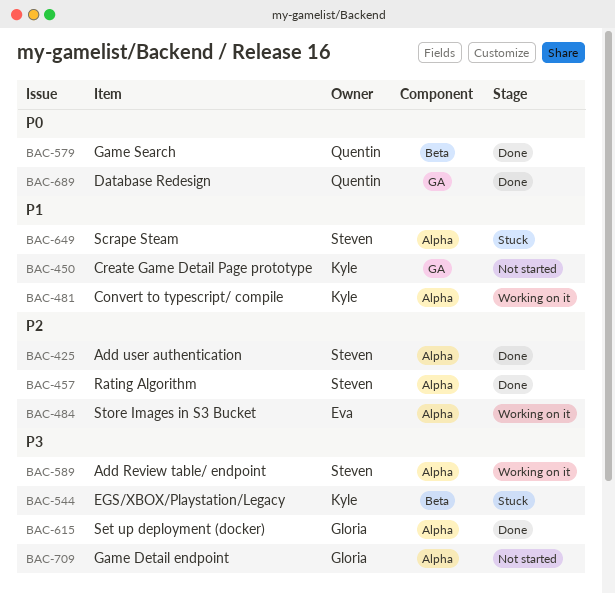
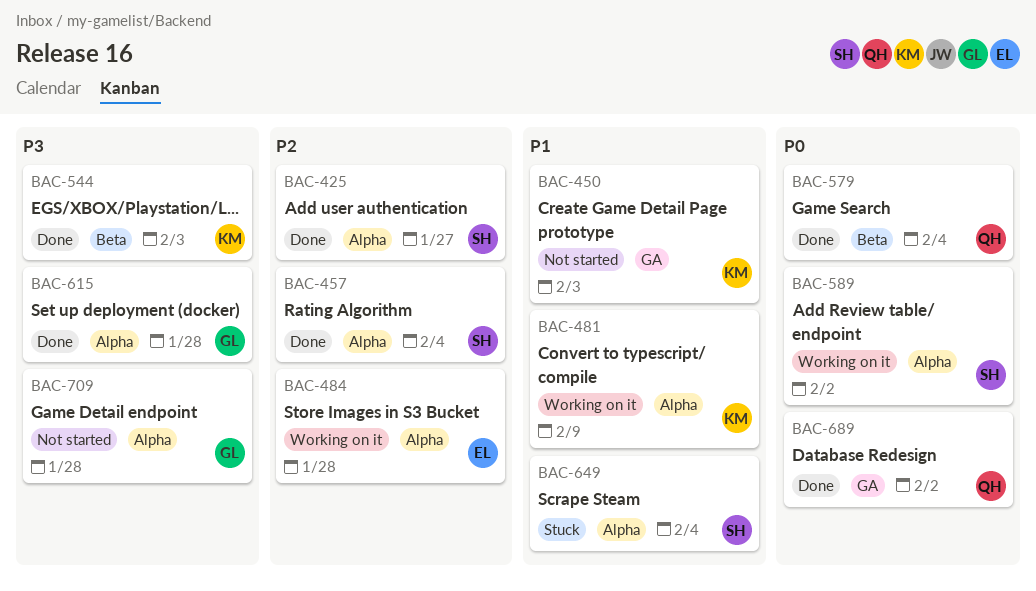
BAC-544, status: Stuck -> Done
BAC-589, priority: P3 -> P0

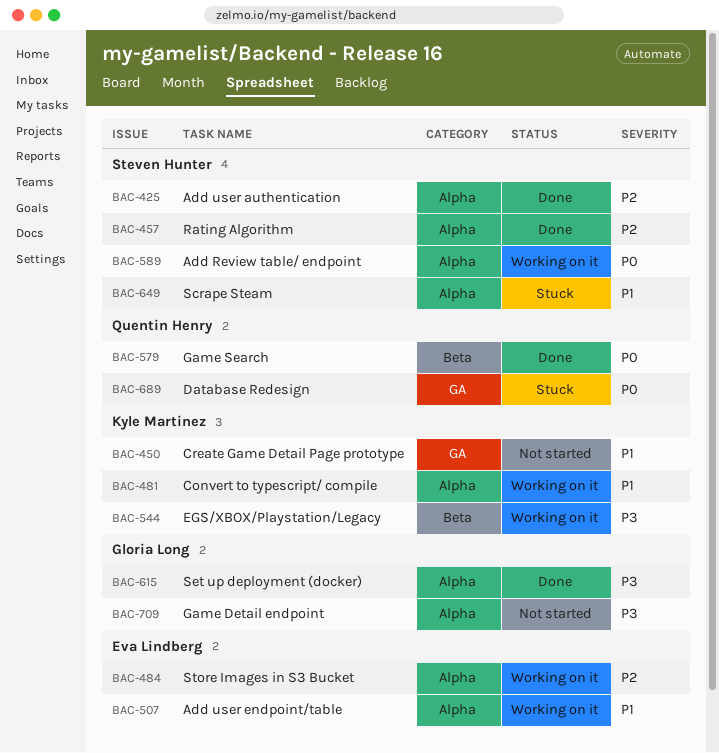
BAC-507: none -> present
BAC-544, status: Done -> Working on it
BAC-689, status: Done -> Stuck

